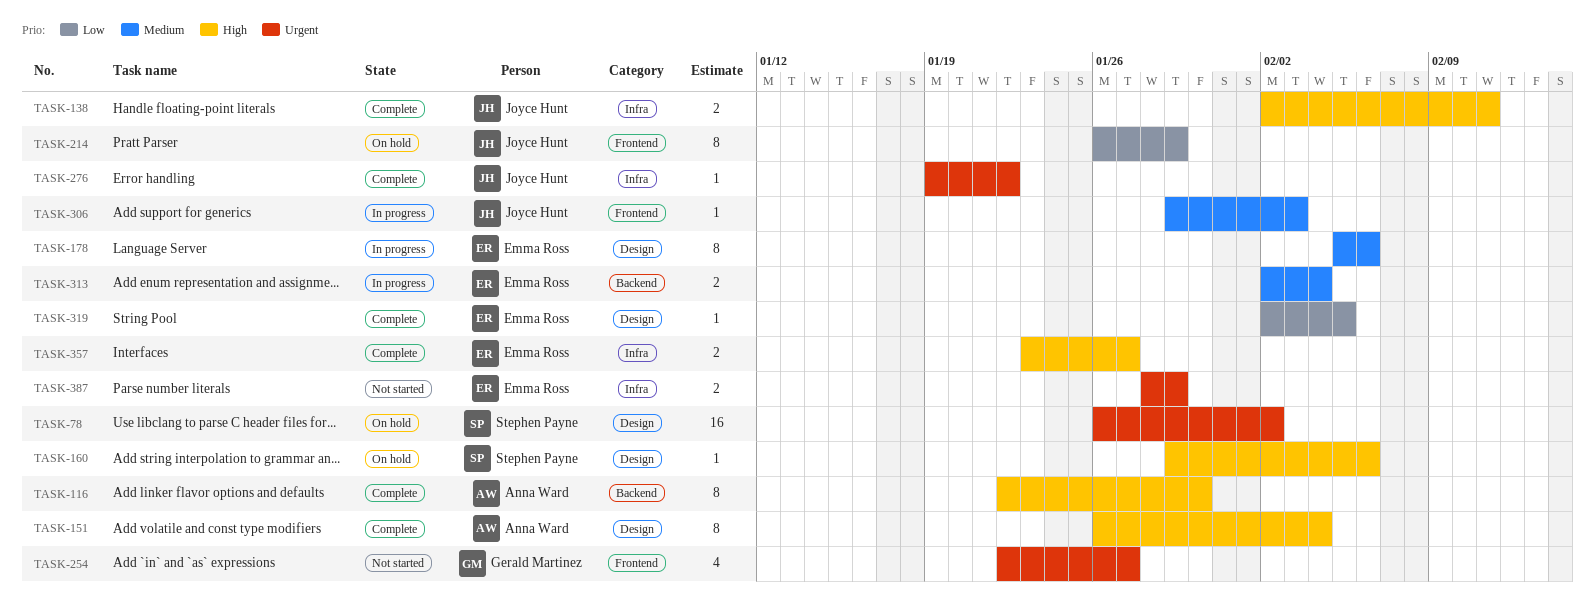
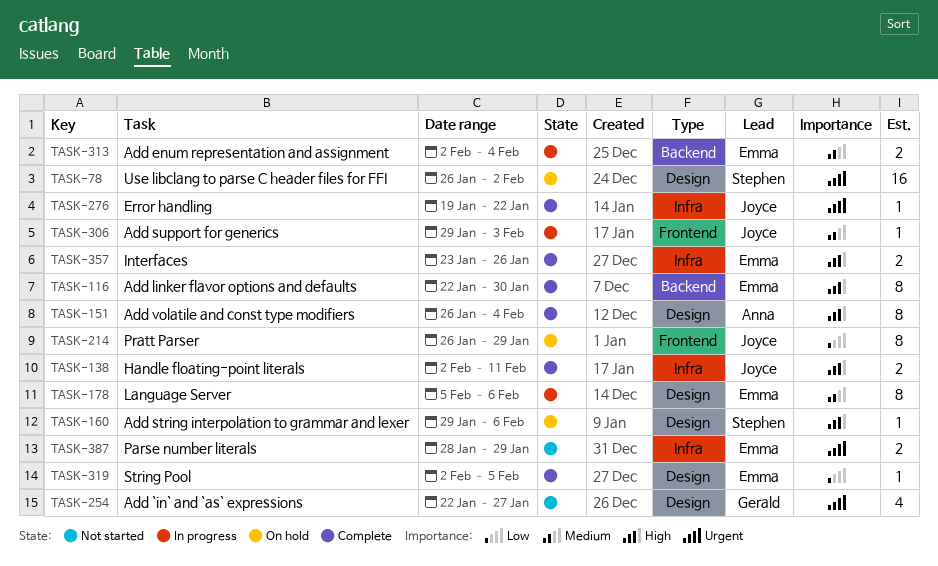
TASK-116, owner: Anna Ward -> Emma Ross
TASK-254, label: Frontend -> Design
TASK-357, due: Jan 27 -> Jan 26

